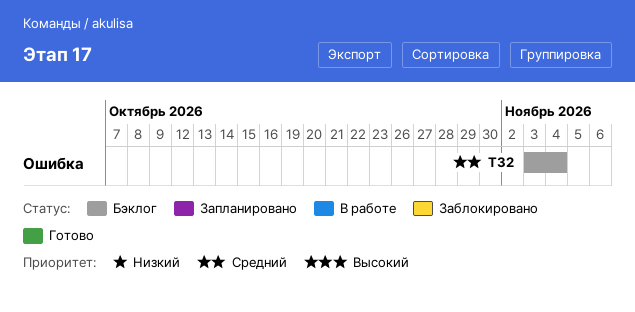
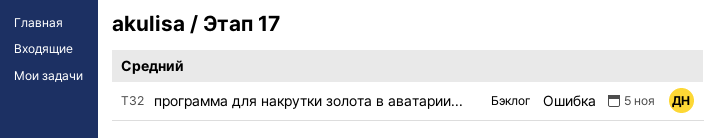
T32, due: Nov 4 -> Nov 5

